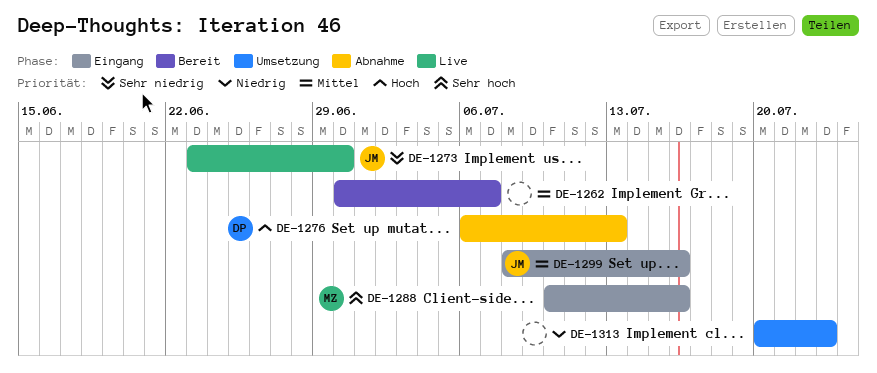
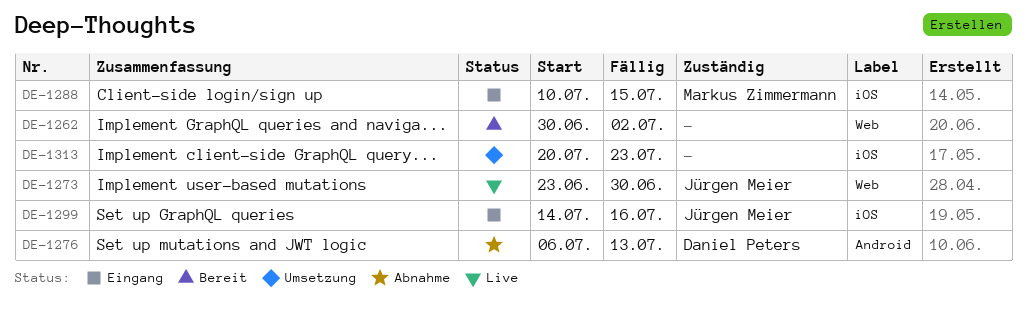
DE-1262, due: Jul 7 -> Jul 2
DE-1288, due: Jul 16 -> Jul 15
DE-1299, start: Jul 8 -> Jul 14

